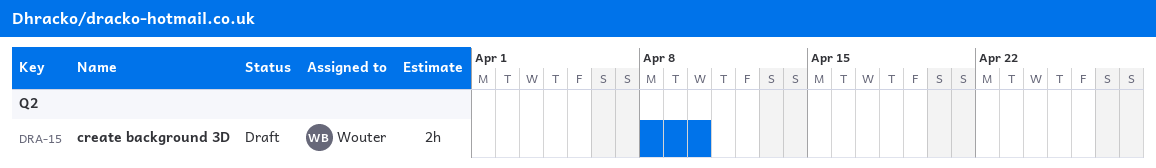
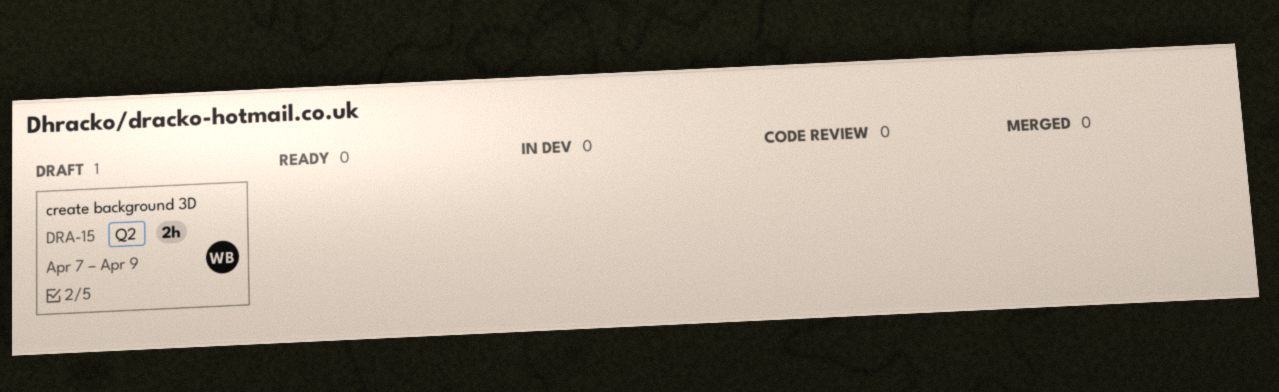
DRA-15, start: Apr 8 -> Apr 7
DRA-15, due: Apr 10 -> Apr 9

